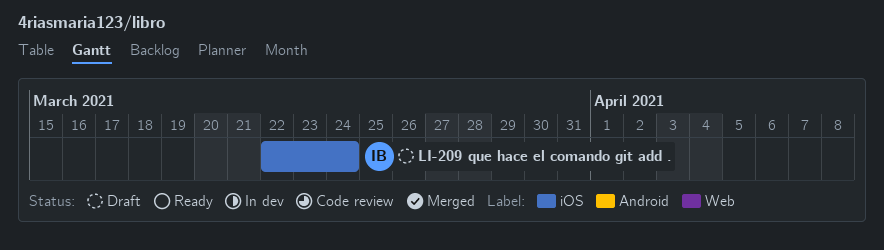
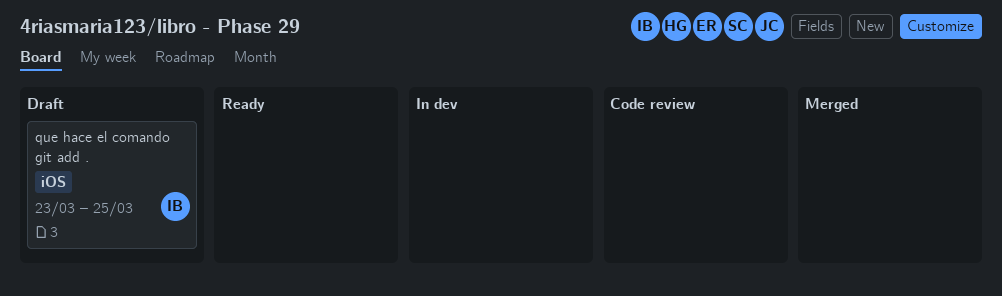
que hace el comando git add ., start: Mar 22 -> Mar 23
que hace el comando git add ., due: Mar 24 -> Mar 25

